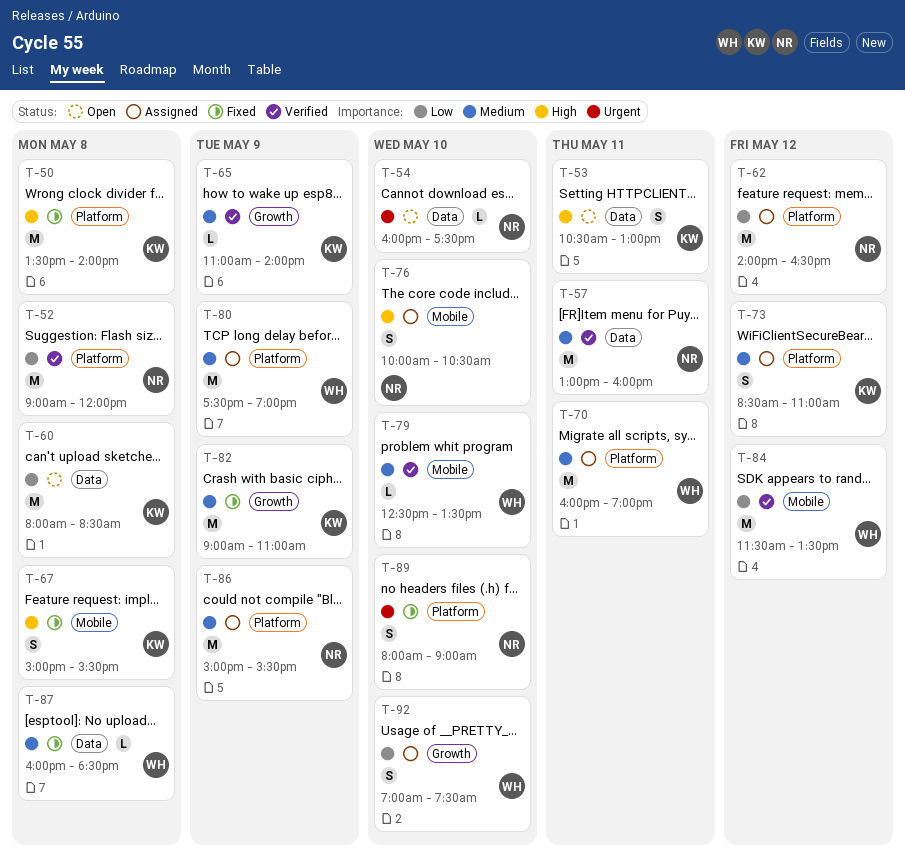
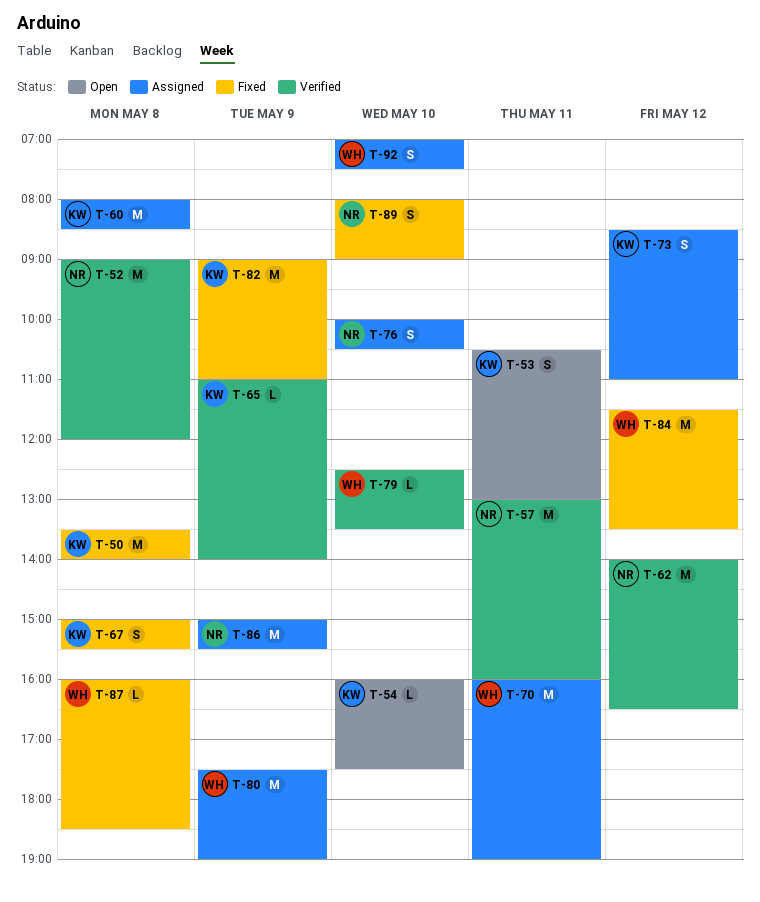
T-54, owner: NR -> KW
T-60, status: Open -> Assigned
T-62, status: Assigned -> Verified
T-84, status: Verified -> Fixed

